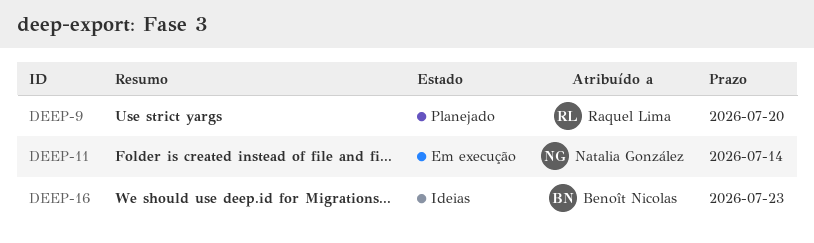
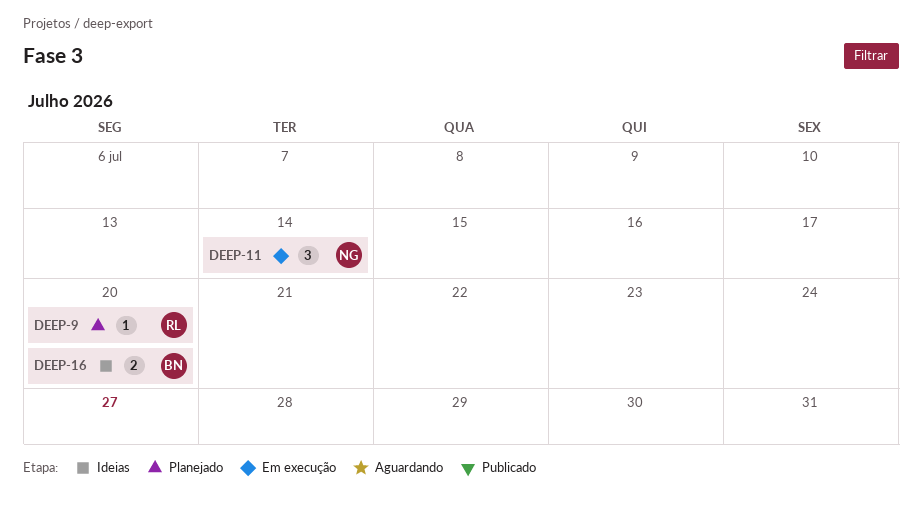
DEEP-16, due: Jul 23 -> Jul 20

